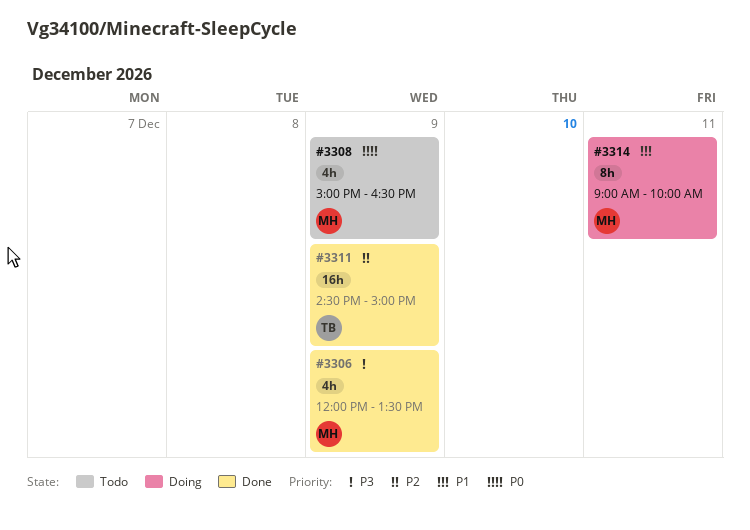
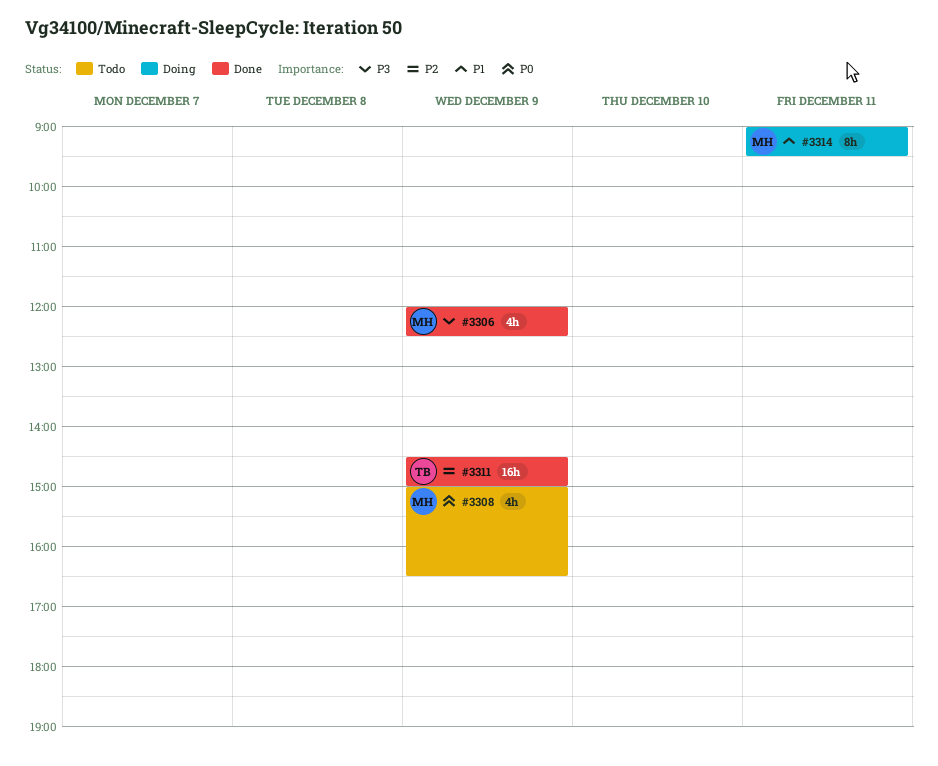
#3306, ends: 13:30 -> 12:30
#3314, ends: 10:00 -> 09:30

